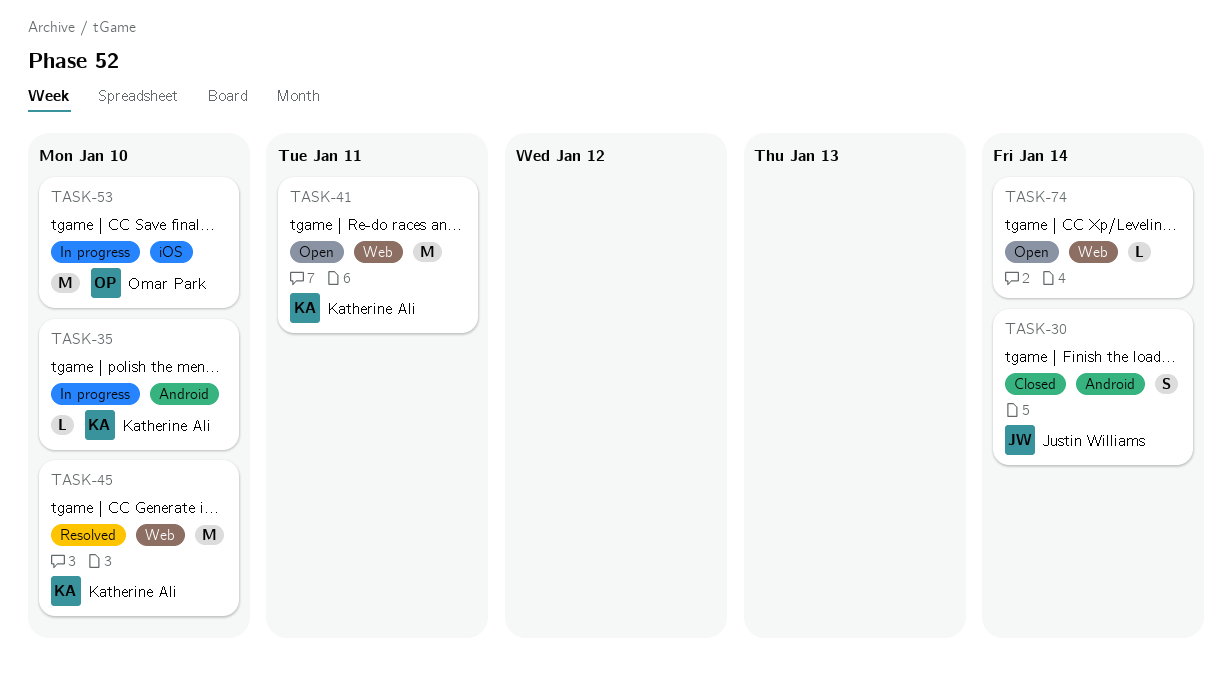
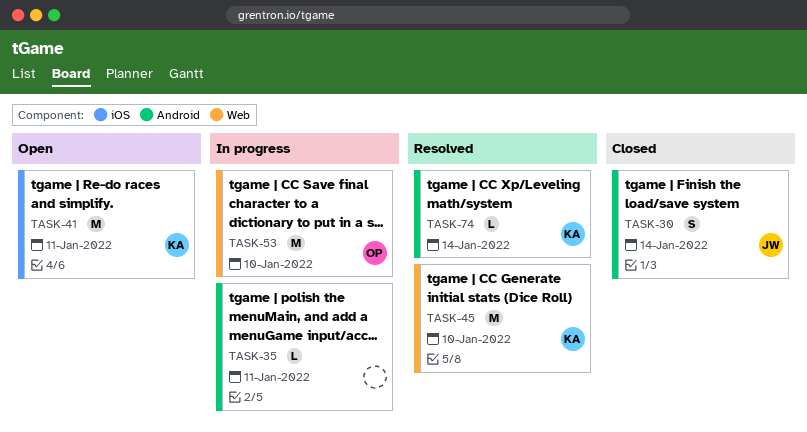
TASK-35, owner: Katherine Ali -> none
TASK-35, due: Jan 10 -> Jan 11
TASK-41, label: Web -> iOS
TASK-53, label: iOS -> Web
TASK-74, status: Open -> Resolved
TASK-74, owner: none -> Katherine Ali
TASK-74, label: Web -> Android

